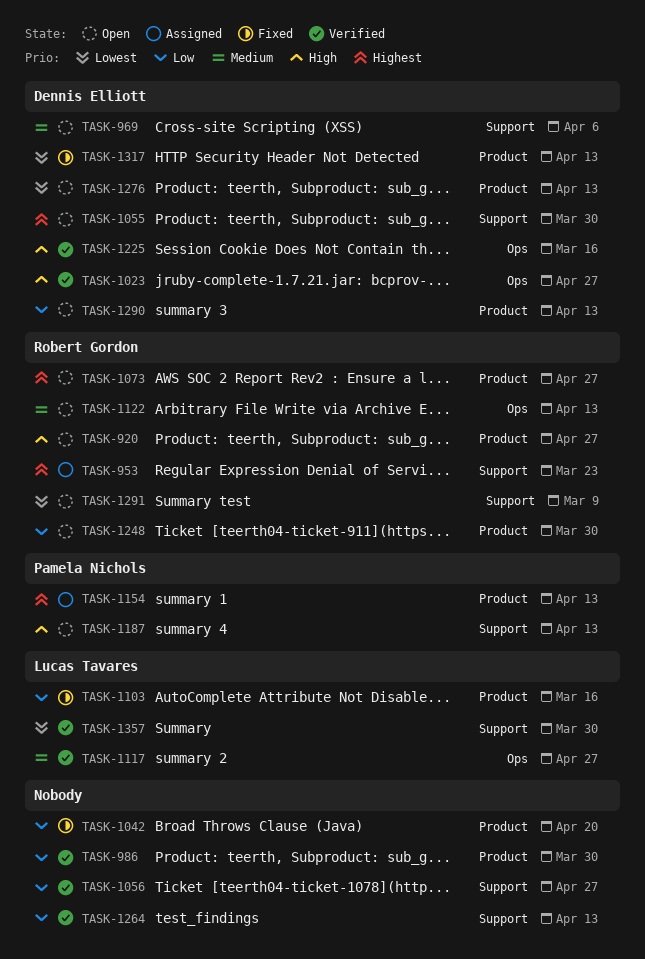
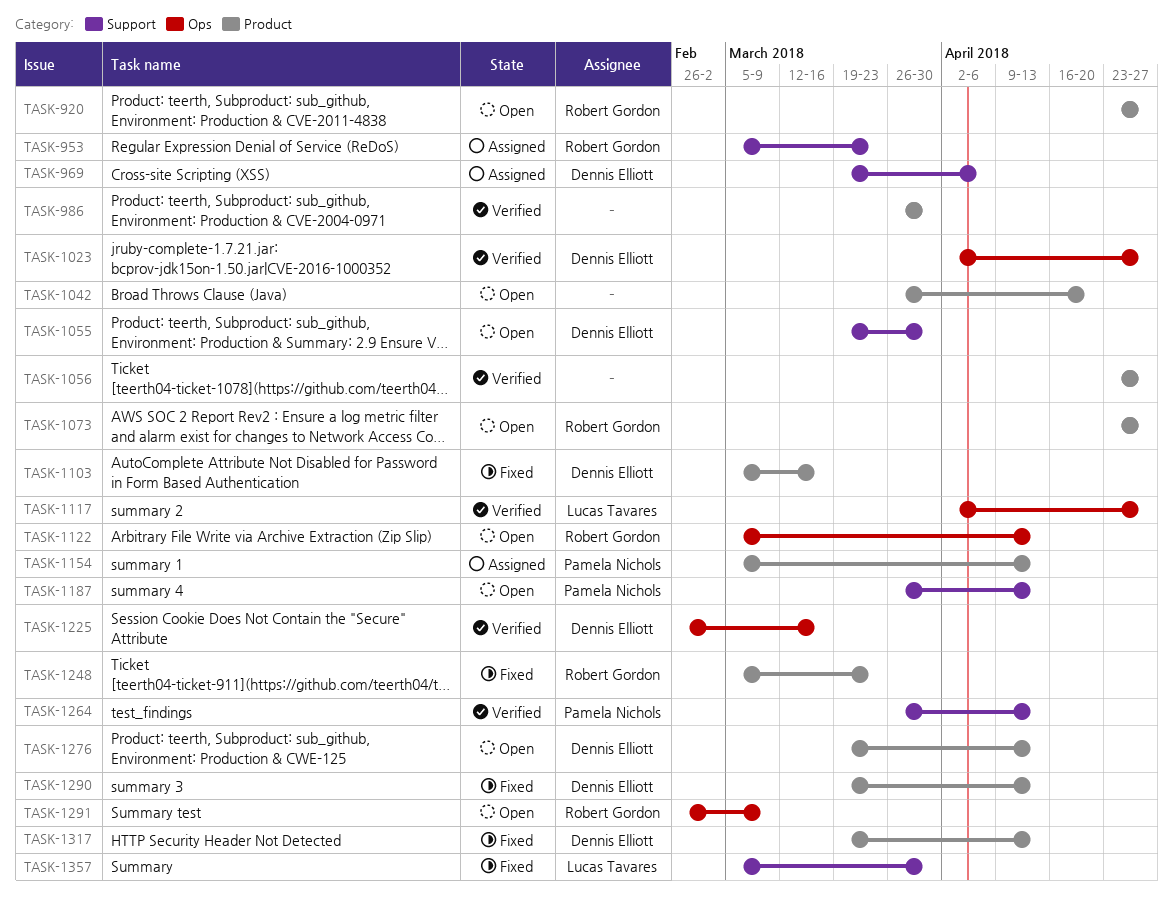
TASK-969, status: Open -> Assigned
TASK-1042, status: Fixed -> Open
TASK-1056, label: Support -> Product
TASK-1103, owner: Lucas Tavares -> Dennis Elliott
TASK-1248, status: Open -> Fixed
TASK-1248, due: Mar 30 -> Mar 23
TASK-1264, owner: none -> Pamela Nichols
TASK-1290, status: Open -> Fixed
TASK-1291, label: Support -> Ops
TASK-1357, status: Verified -> Fixed

